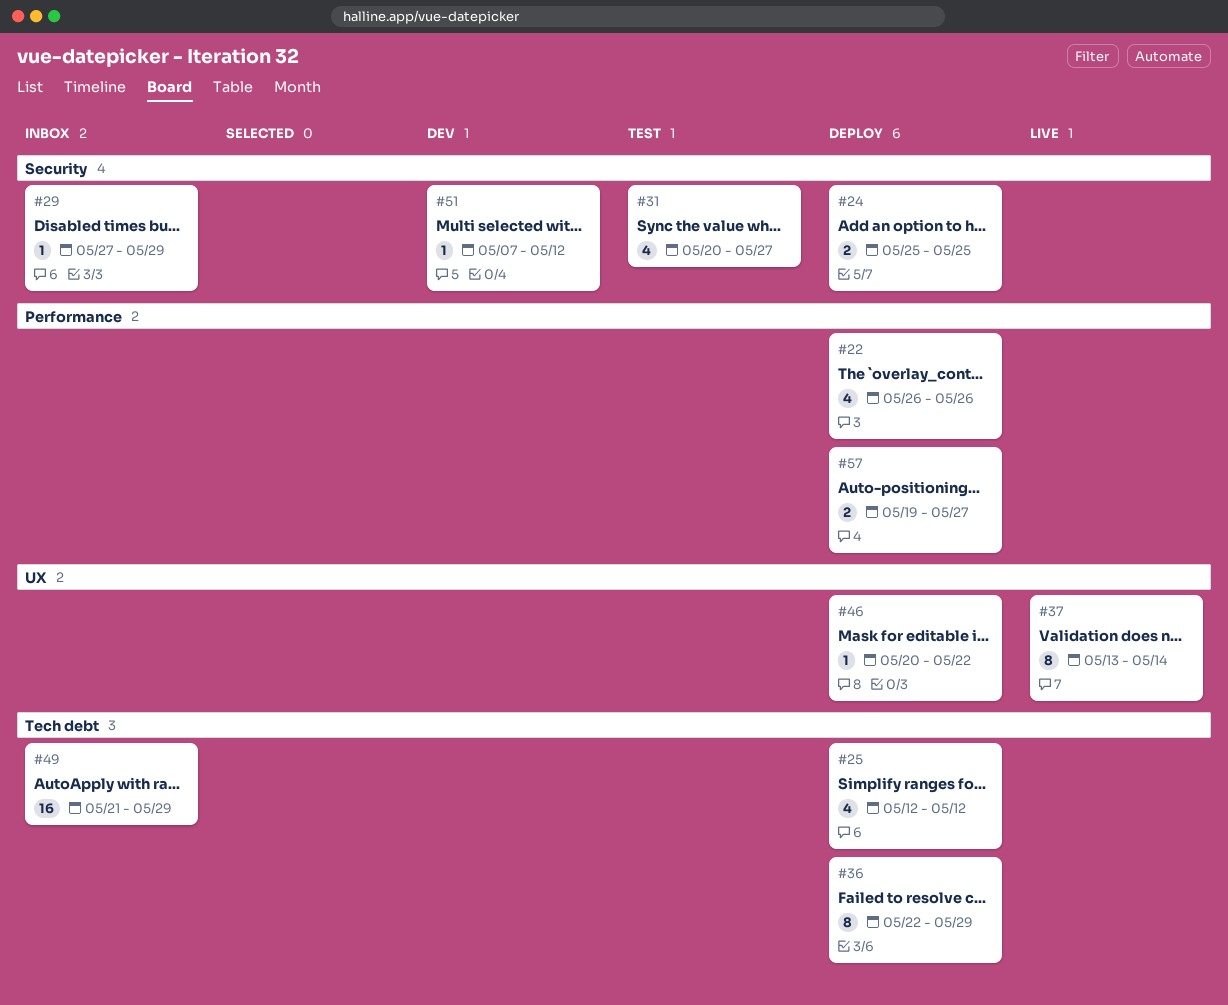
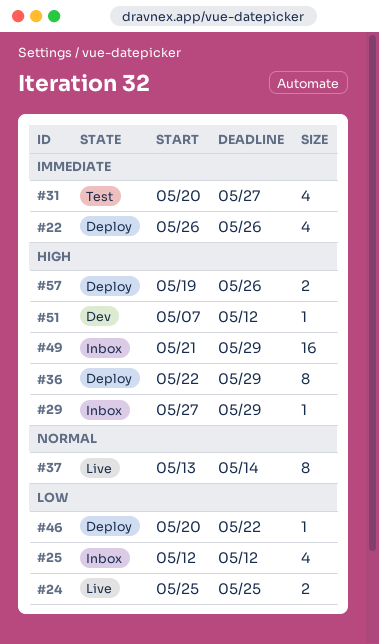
#24, status: Deploy -> Live
#25, status: Deploy -> Inbox
#57, due: May 27 -> May 26

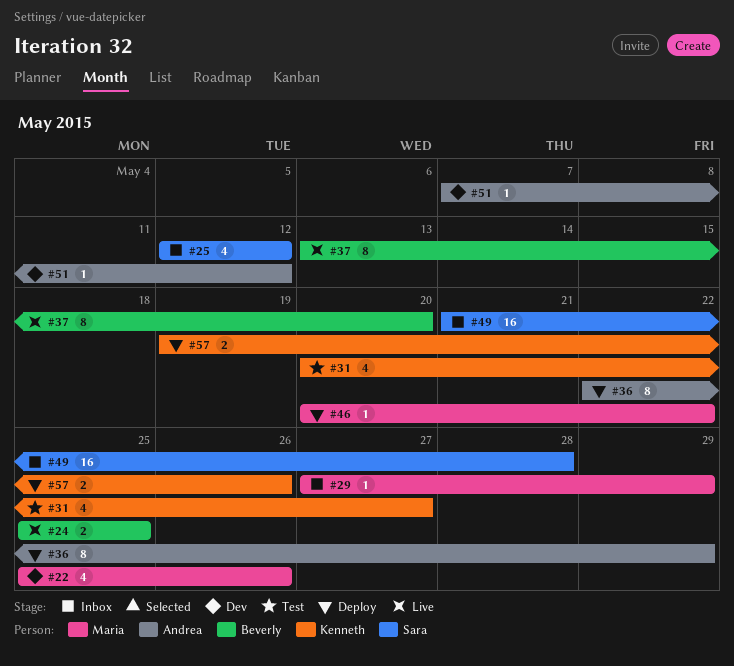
#22, status: Deploy -> Dev
#22, start: May 26 -> May 25
#37, due: May 14 -> May 20
#49, due: May 29 -> May 28

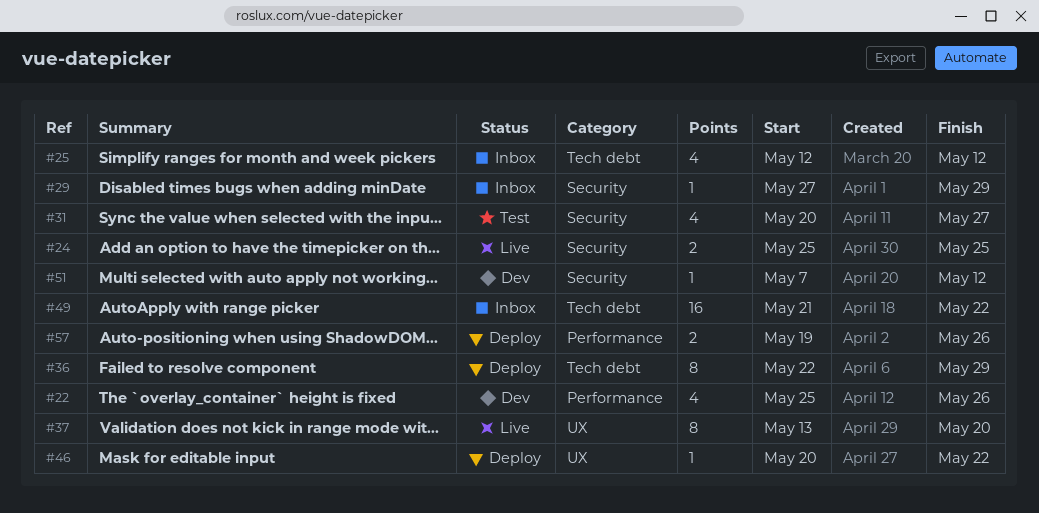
#49, due: May 28 -> May 22

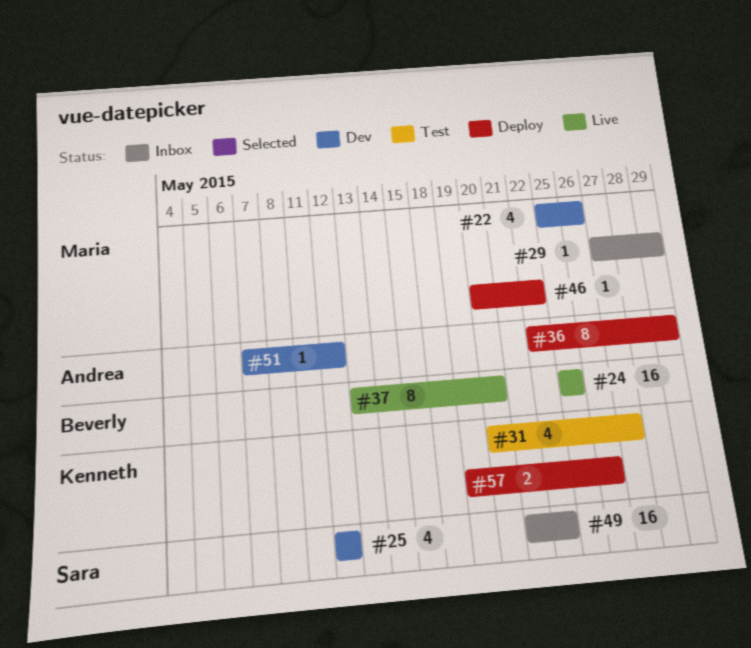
#24, estimate: 2 -> 16
#25, status: Inbox -> Dev

